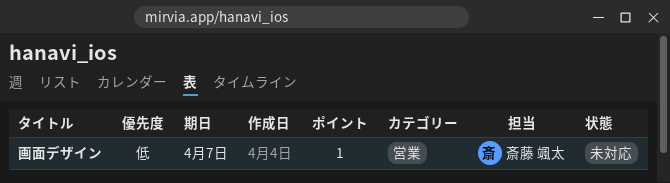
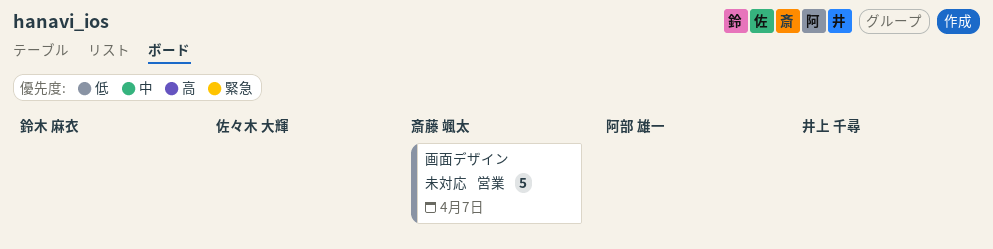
画面デザイン, estimate: 1 -> 5

